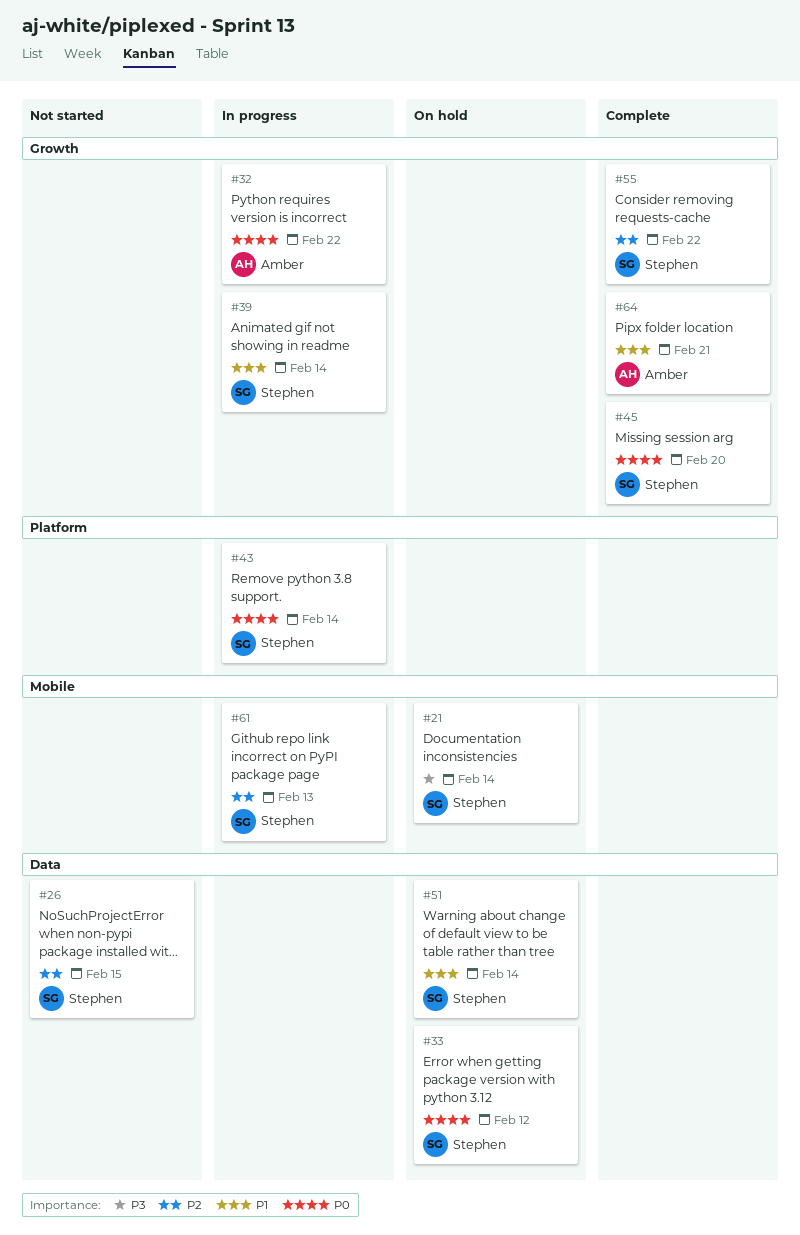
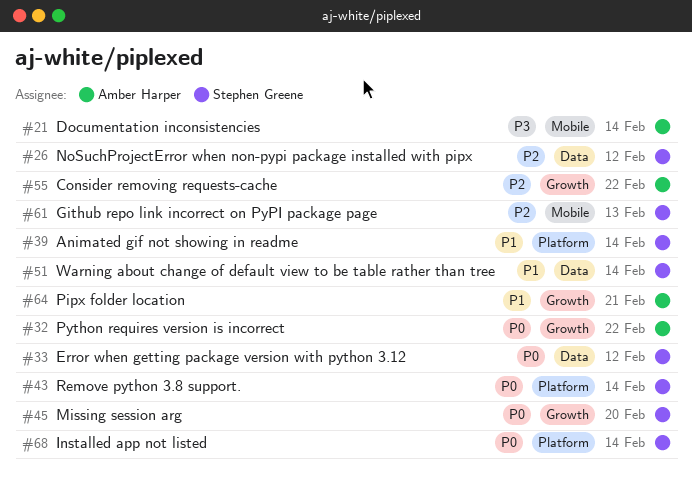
#21, owner: Stephen Greene -> Amber Harper
#26, due: Feb 15 -> Feb 12
#39, label: Growth -> Platform
#55, owner: Stephen Greene -> Amber Harper
#68: none -> present

